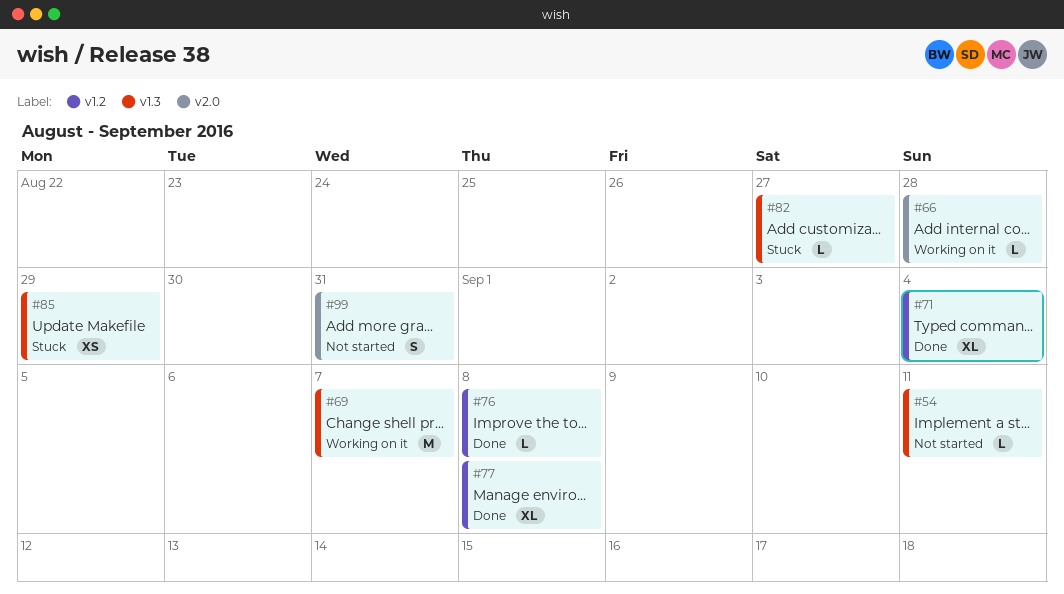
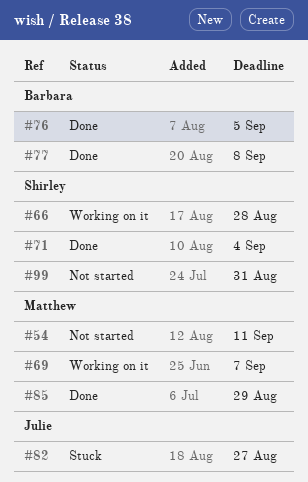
#76, due: Sep 8 -> Sep 5
#85, status: Stuck -> Done

